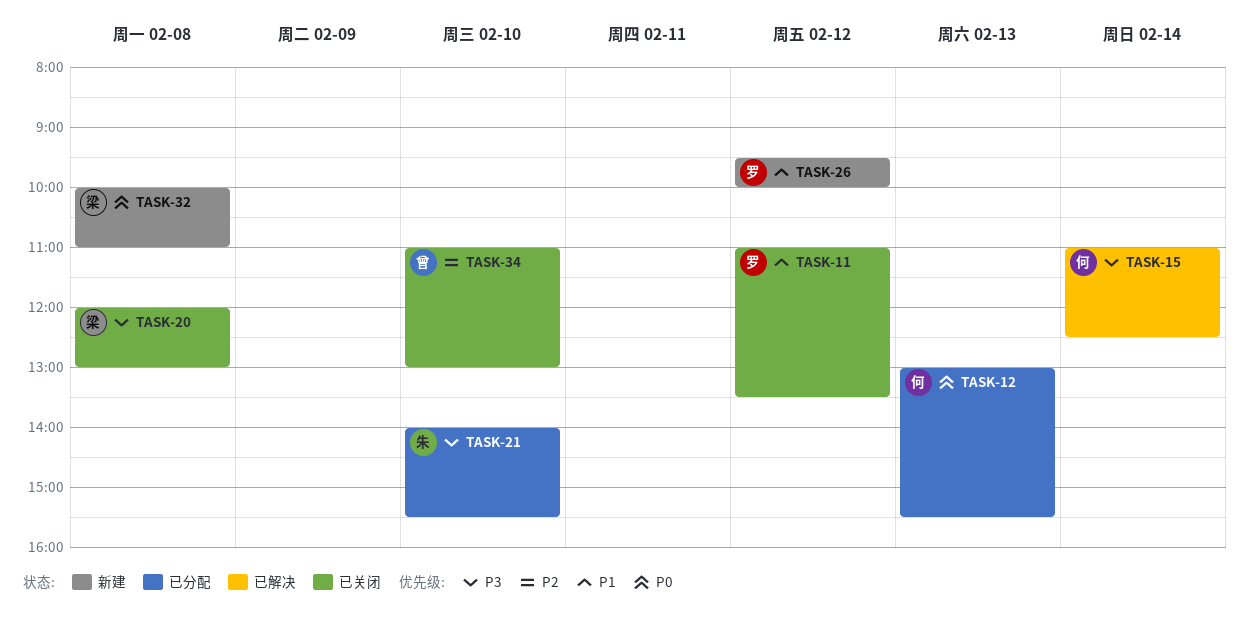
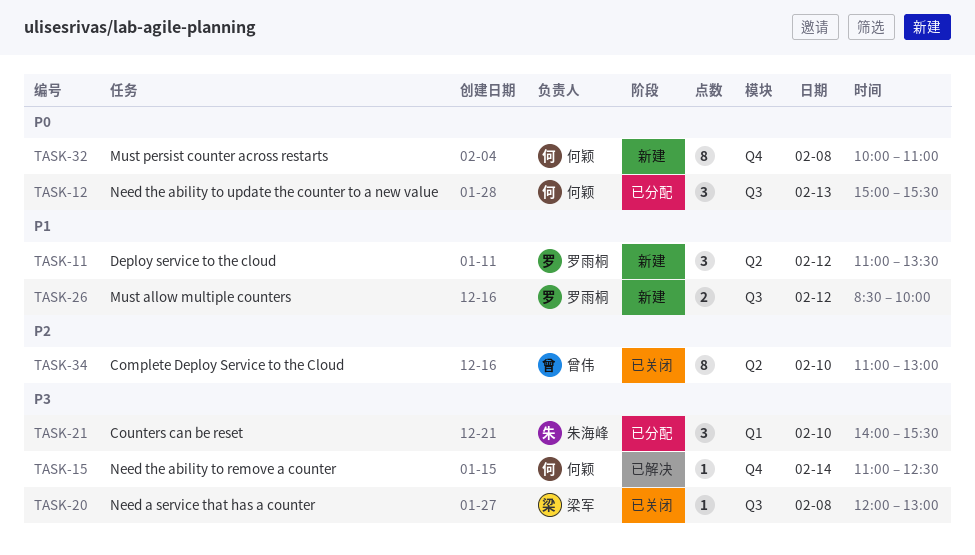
TASK-11, status: 已关闭 -> 新建
TASK-12, begins: 13:00 -> 15:00
TASK-26, begins: 09:30 -> 08:30
TASK-32, owner: 梁军 -> 何颖

